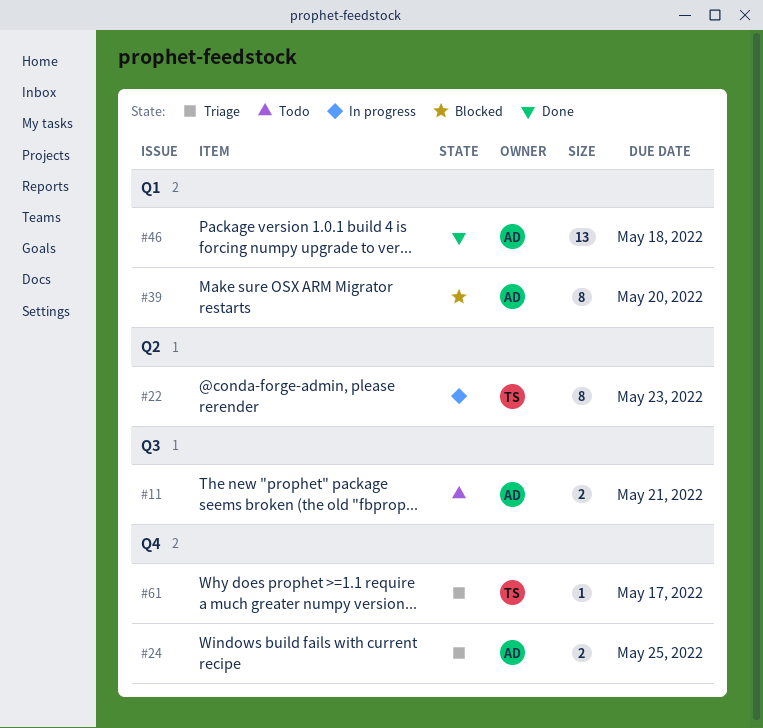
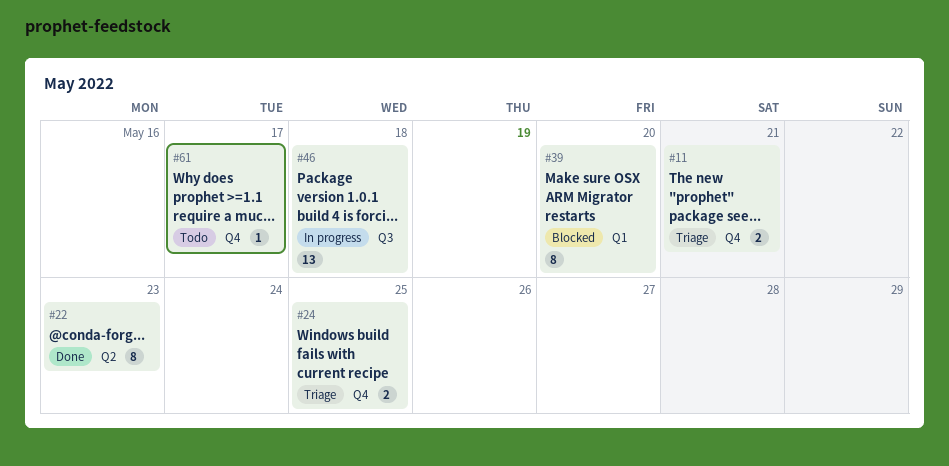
#11, status: Todo -> Triage
#11, label: Q3 -> Q4
#22, status: In progress -> Done
#46, status: Done -> In progress
#46, label: Q1 -> Q3
#61, status: Triage -> Todo

